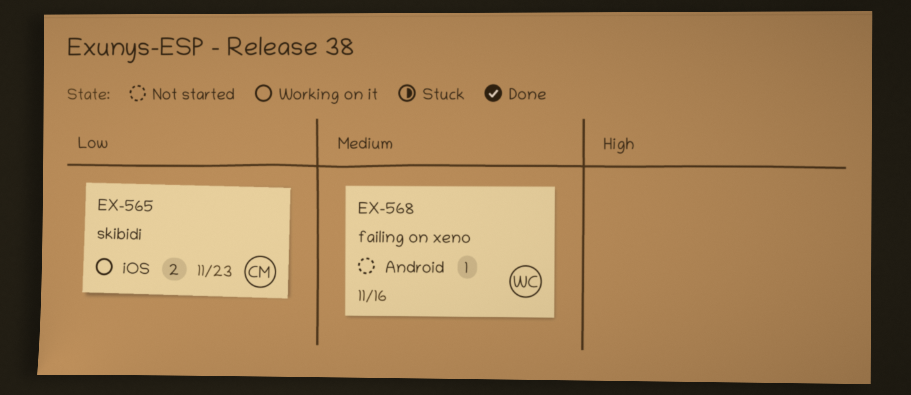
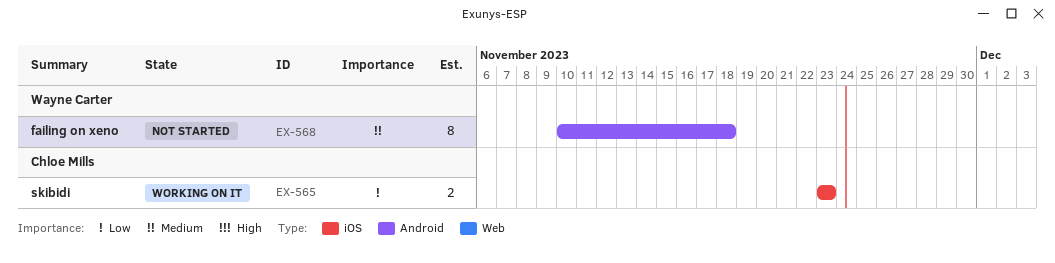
EX-568, estimate: 1 -> 8
EX-568, due: Nov 16 -> Nov 18

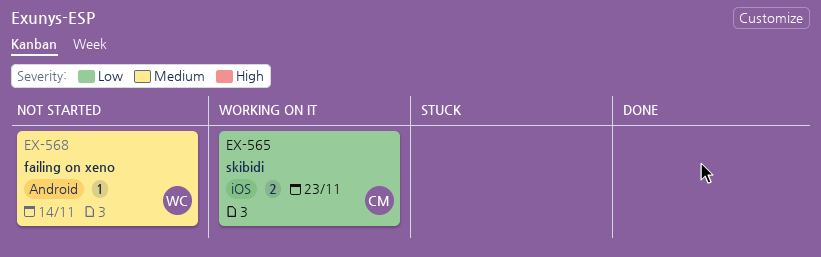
EX-568, estimate: 8 -> 1
EX-568, due: Nov 18 -> Nov 14

